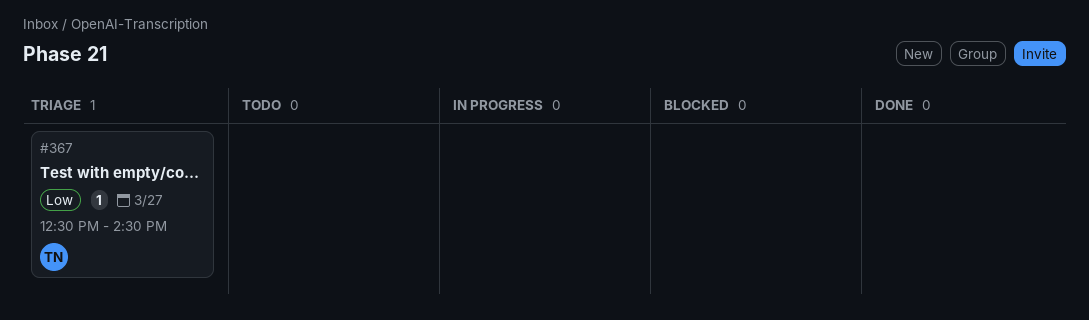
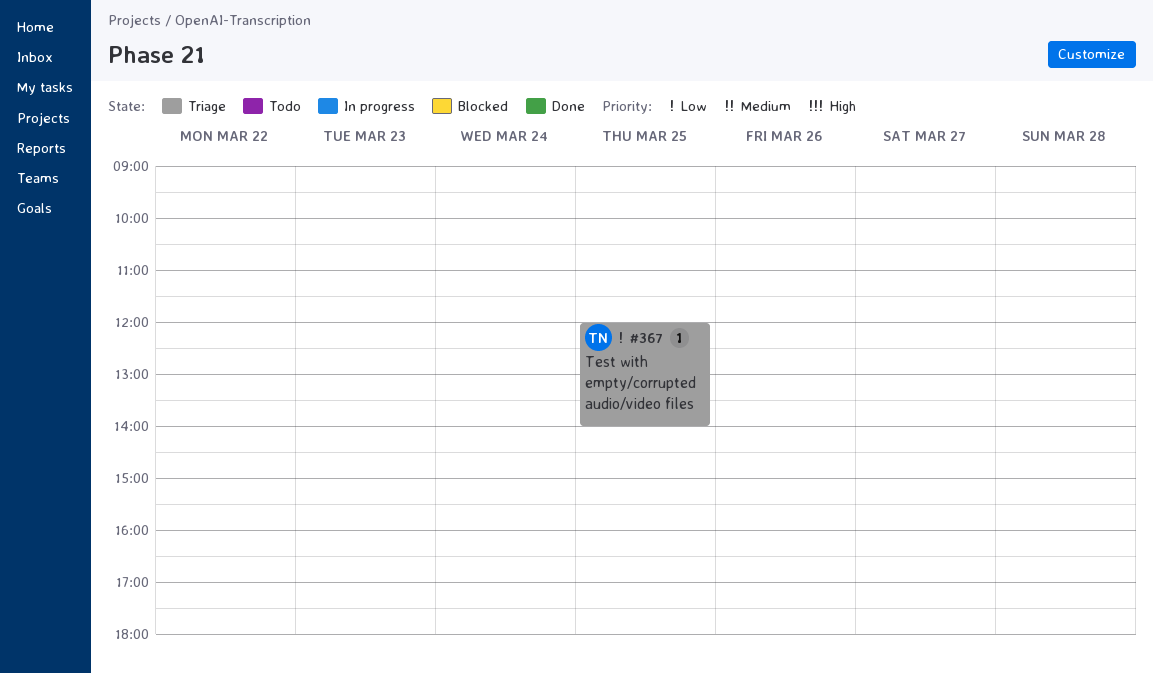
#367, day: Mar 27 -> Mar 25
#367, begins: 12:30 -> 12:00
#367, ends: 14:30 -> 14:00

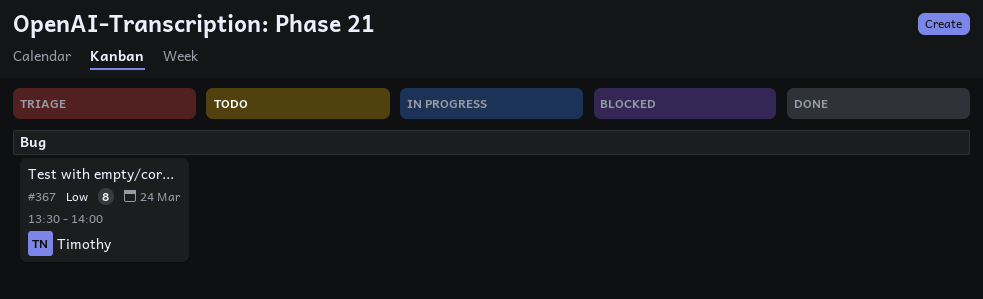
#367, estimate: 1 -> 8
#367, day: Mar 25 -> Mar 24
#367, begins: 12:00 -> 13:30

